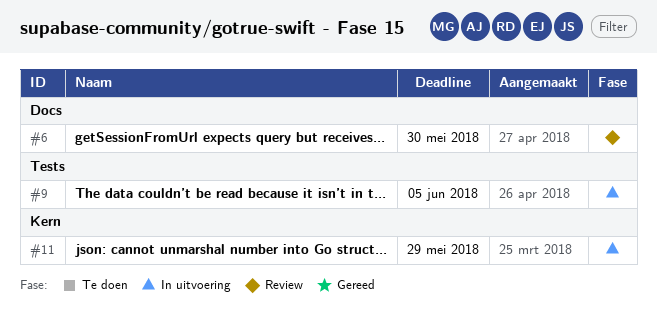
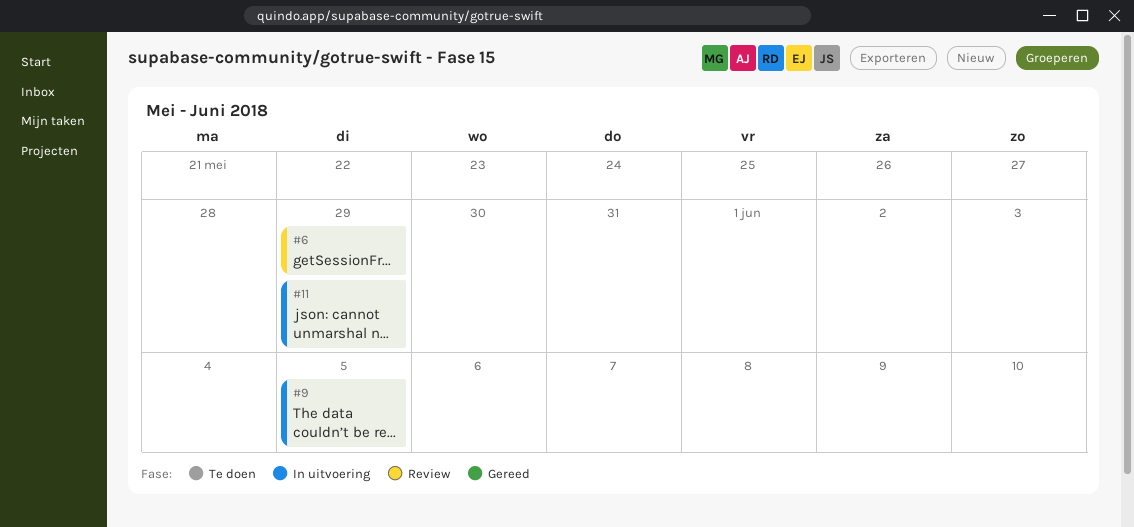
#6, due: May 30 -> May 29

